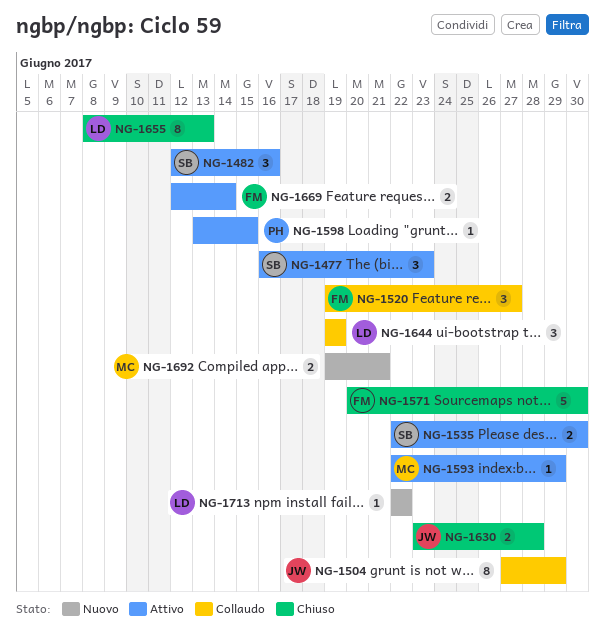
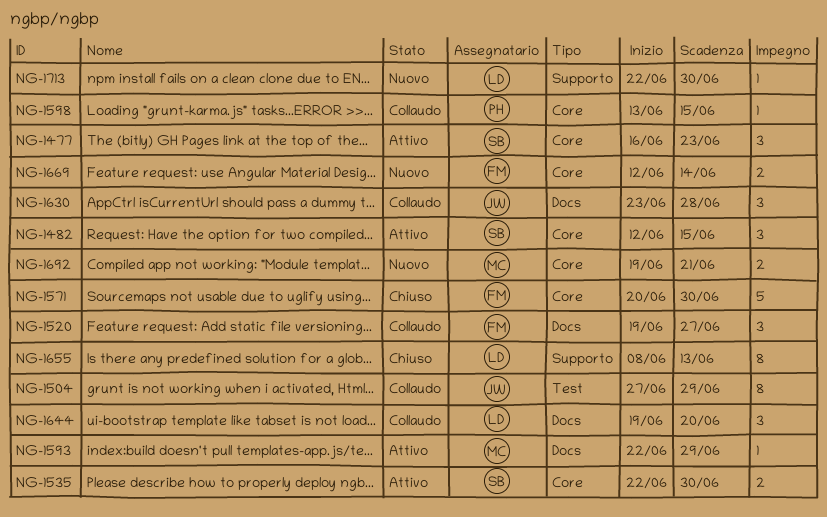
NG-1482, due: Jun 16 -> Jun 15
NG-1598, status: Attivo -> Collaudo
NG-1630, status: Chiuso -> Collaudo
NG-1630, estimate: 2 -> 3
NG-1644, due: Jun 19 -> Jun 20
NG-1669, status: Attivo -> Nuovo
NG-1713, due: Jun 22 -> Jun 30

